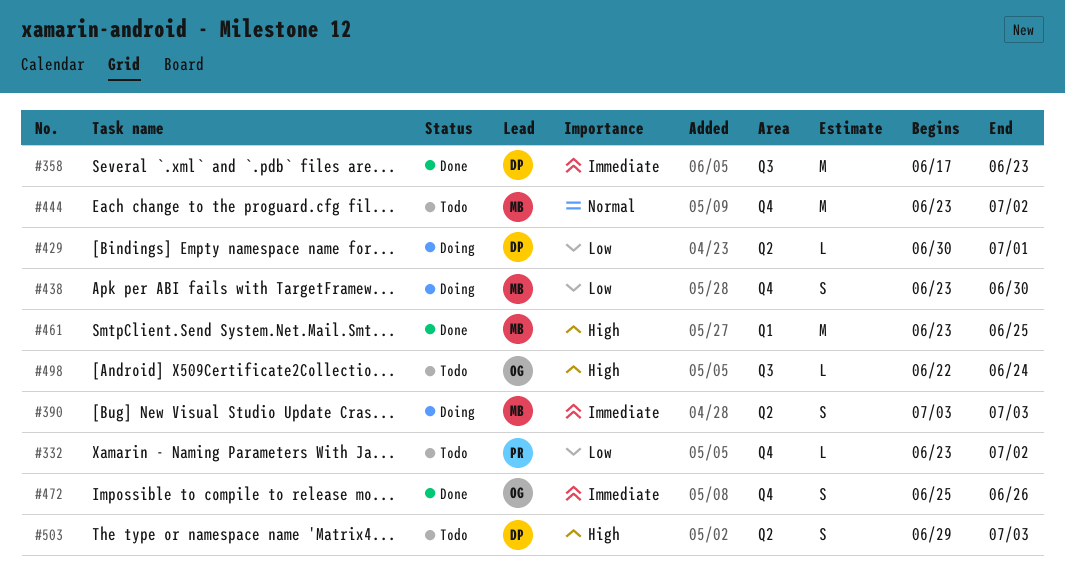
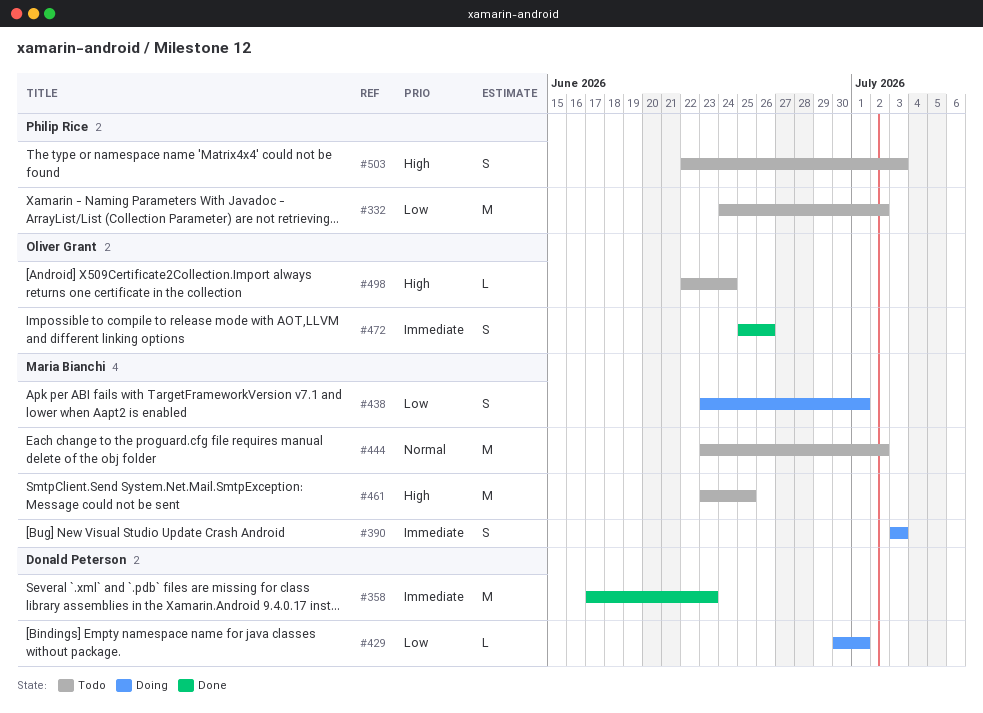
#332, estimate: L -> M
#332, start: Jun 23 -> Jun 24
#438, due: Jun 30 -> Jul 1
#461, status: Done -> Todo
#503, owner: Donald Peterson -> Philip Rice
#503, start: Jun 29 -> Jun 22

